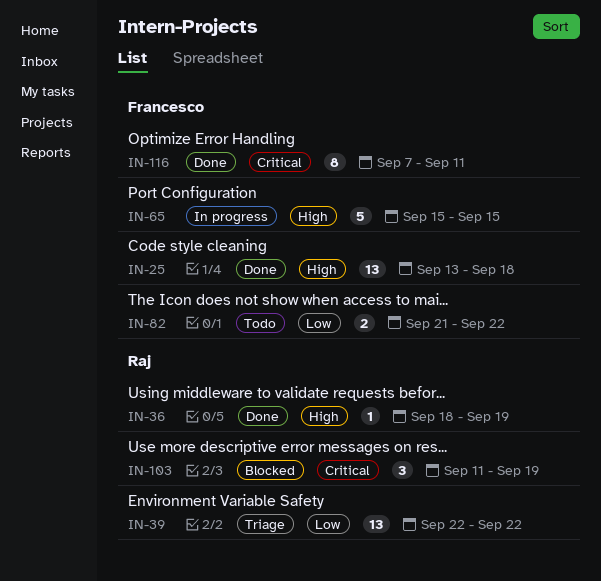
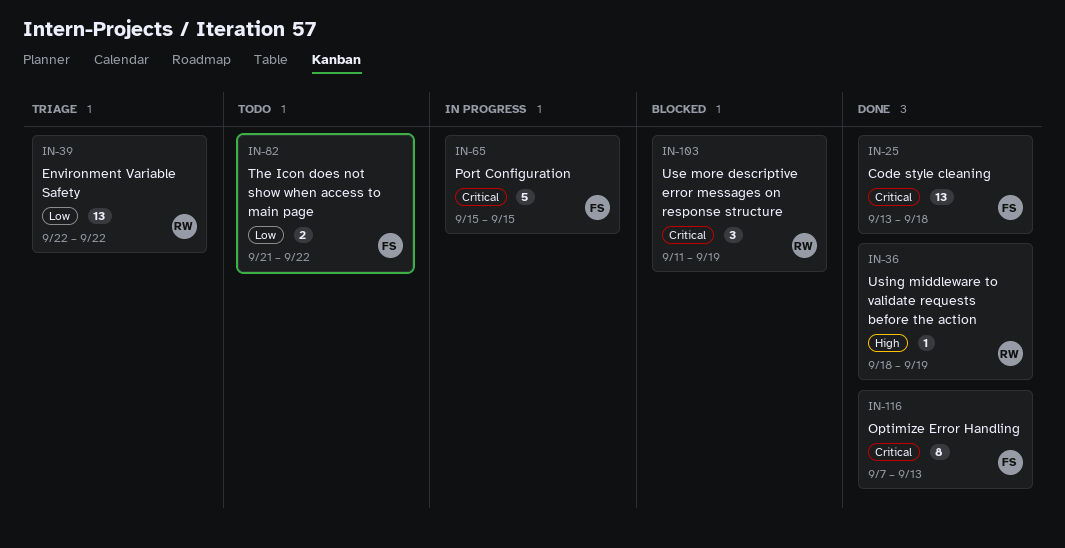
IN-25, priority: High -> Critical
IN-65, priority: High -> Critical
IN-116, due: Sep 11 -> Sep 13

